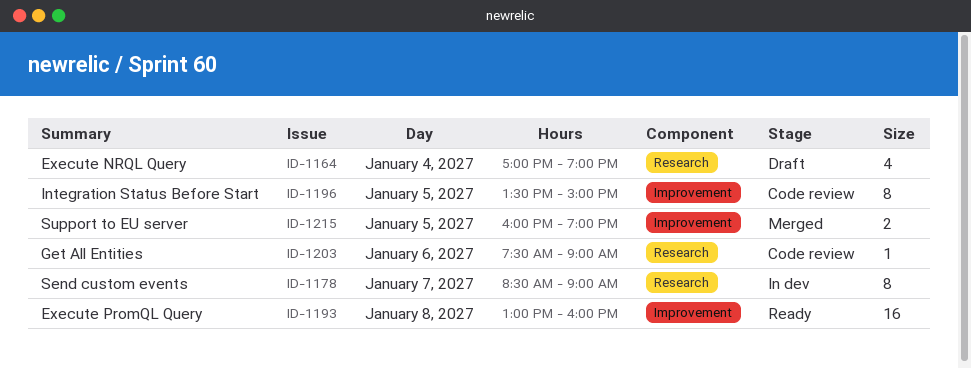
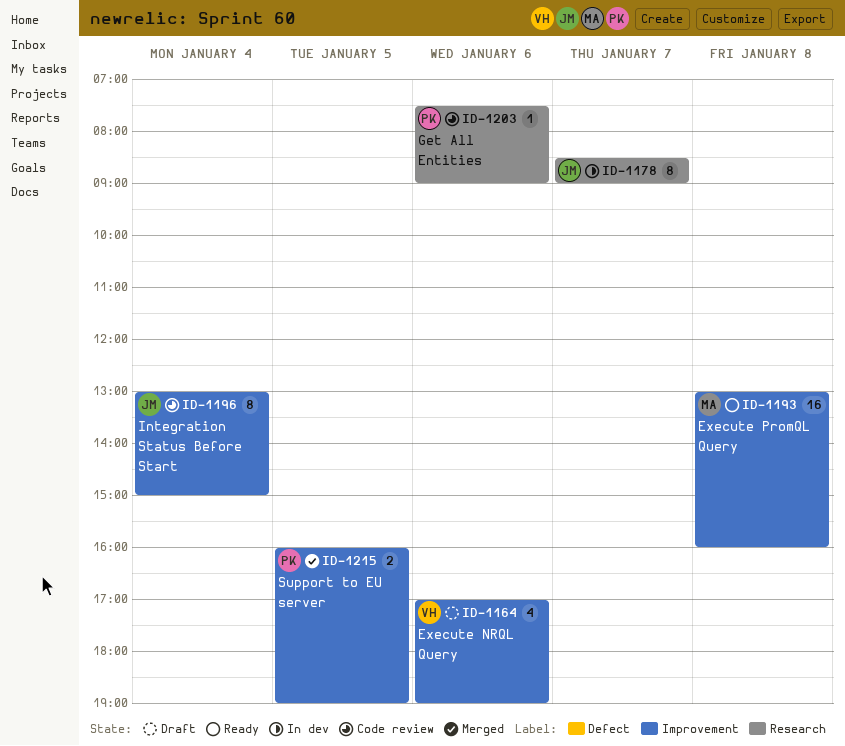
ID-1164, label: Research -> Improvement
ID-1164, day: Jan 4 -> Jan 6
ID-1196, day: Jan 5 -> Jan 4
ID-1196, begins: 13:30 -> 13:00

